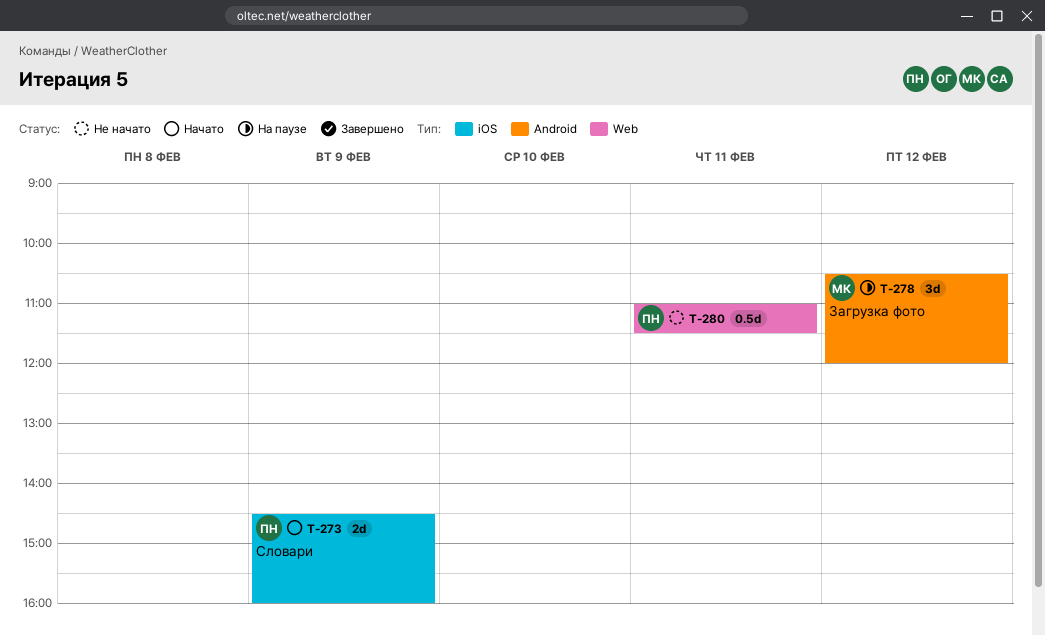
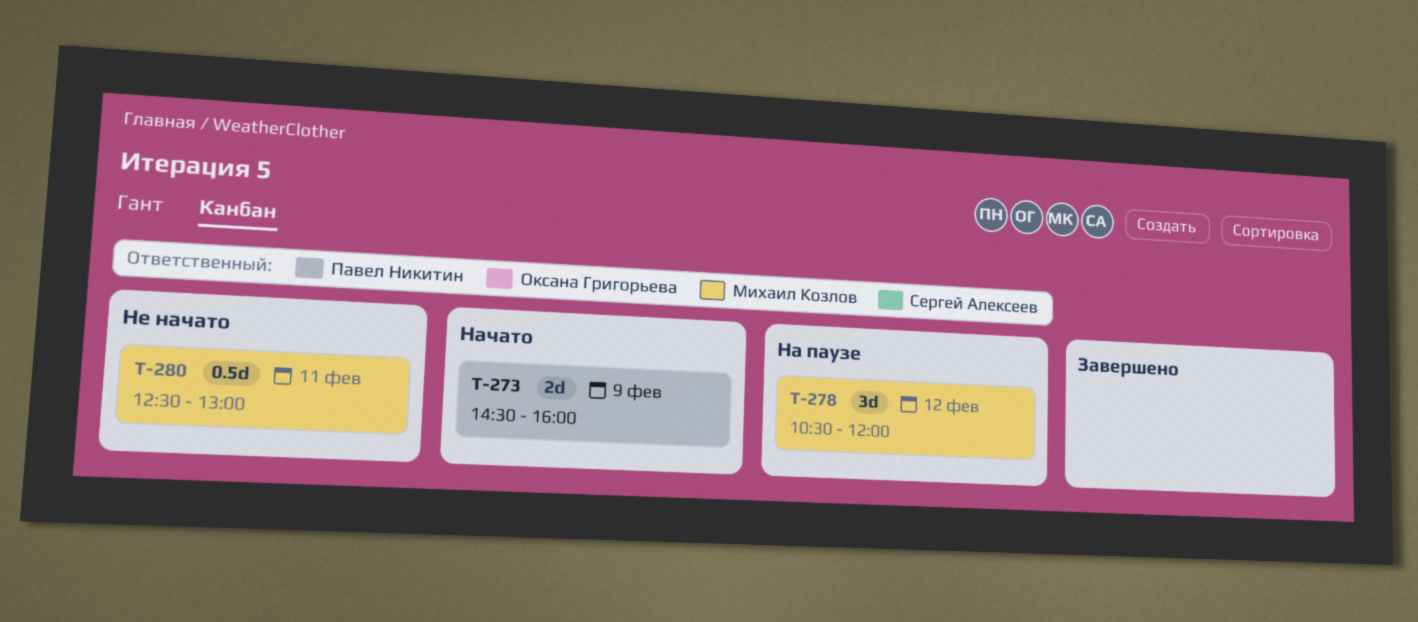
T-280, owner: Павел Никитин -> Михаил Козлов
T-280, begins: 11:00 -> 12:30
T-280, ends: 11:30 -> 13:00

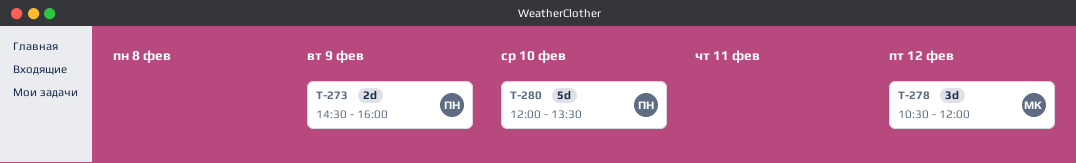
T-280, owner: Михаил Козлов -> Павел Никитин
T-280, estimate: 0.5d -> 5d
T-280, day: Feb 11 -> Feb 10
T-280, begins: 12:30 -> 12:00
T-280, ends: 13:00 -> 13:30

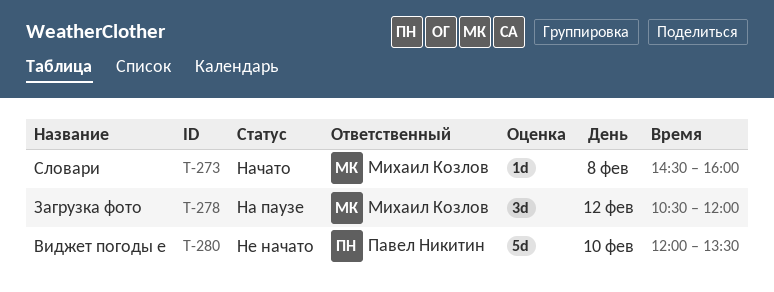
T-273, owner: Павел Никитин -> Михаил Козлов
T-273, estimate: 2d -> 1d
T-273, day: Feb 9 -> Feb 8

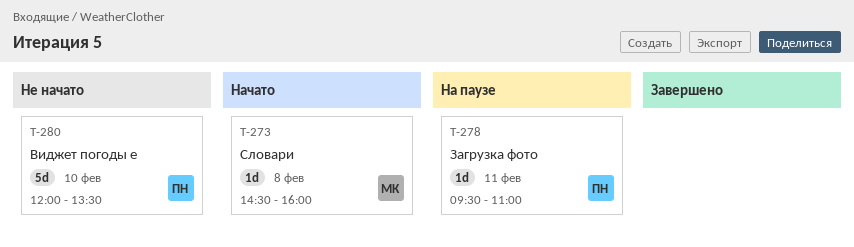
T-278, owner: Михаил Козлов -> Павел Никитин
T-278, estimate: 3d -> 1d
T-278, day: Feb 12 -> Feb 11
T-278, begins: 10:30 -> 09:30
T-278, ends: 12:00 -> 11:00

